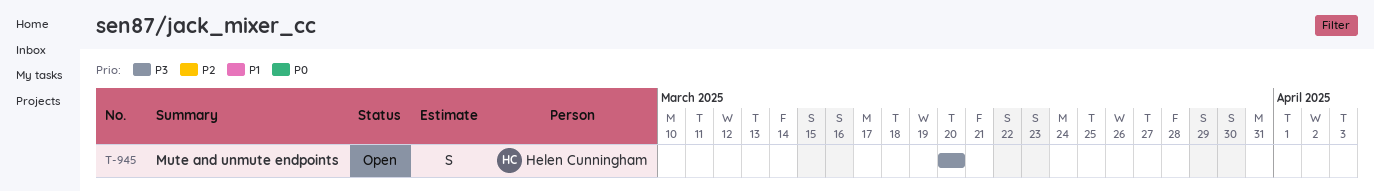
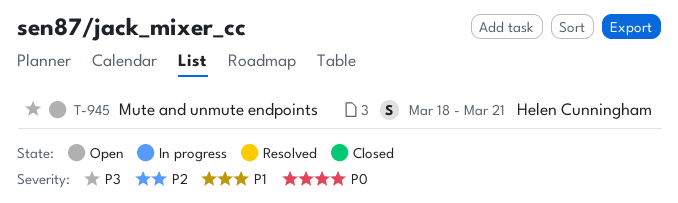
T-945, start: Mar 20 -> Mar 18
T-945, due: Mar 20 -> Mar 21

